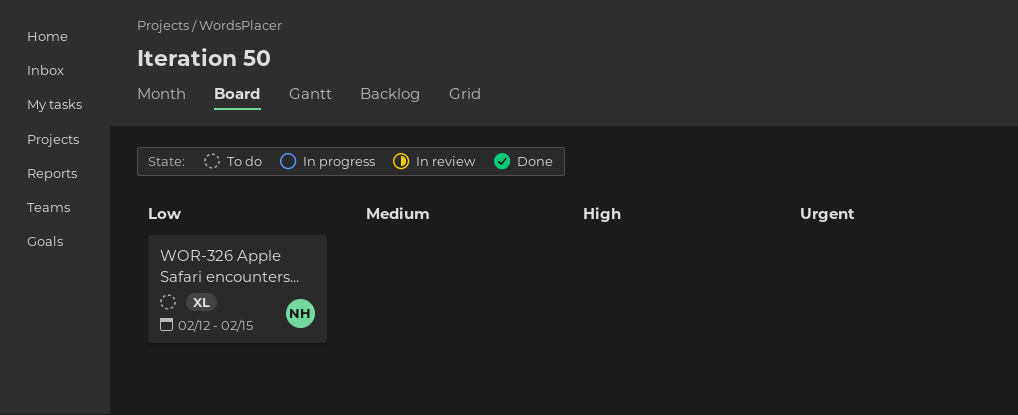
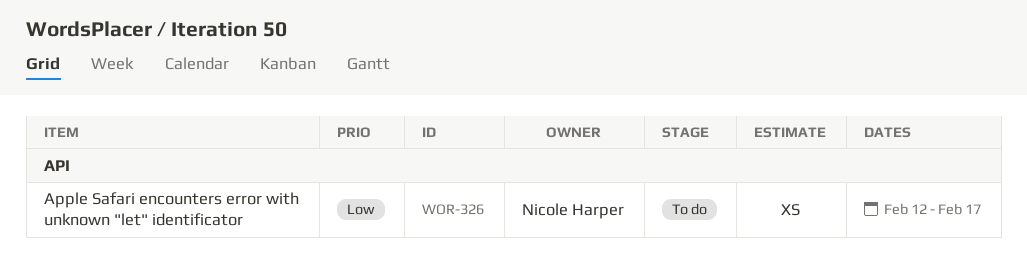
WOR-326, estimate: XL -> XS
WOR-326, due: Feb 15 -> Feb 17

